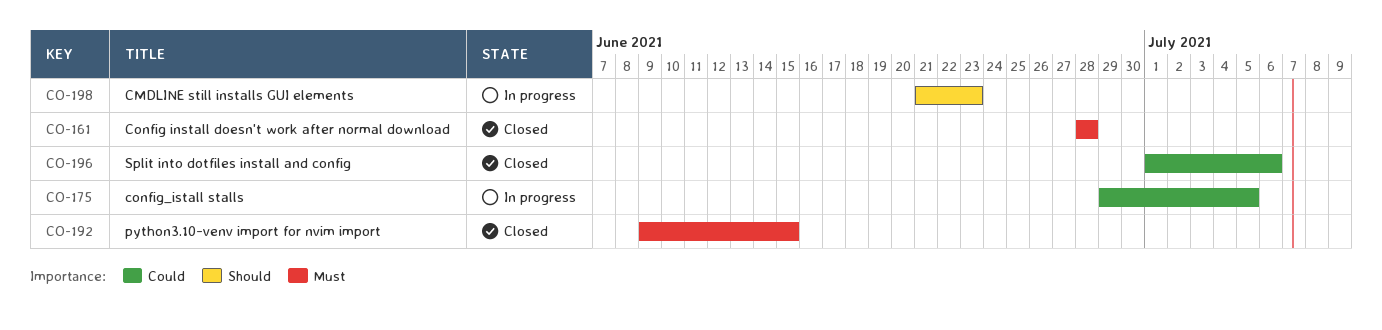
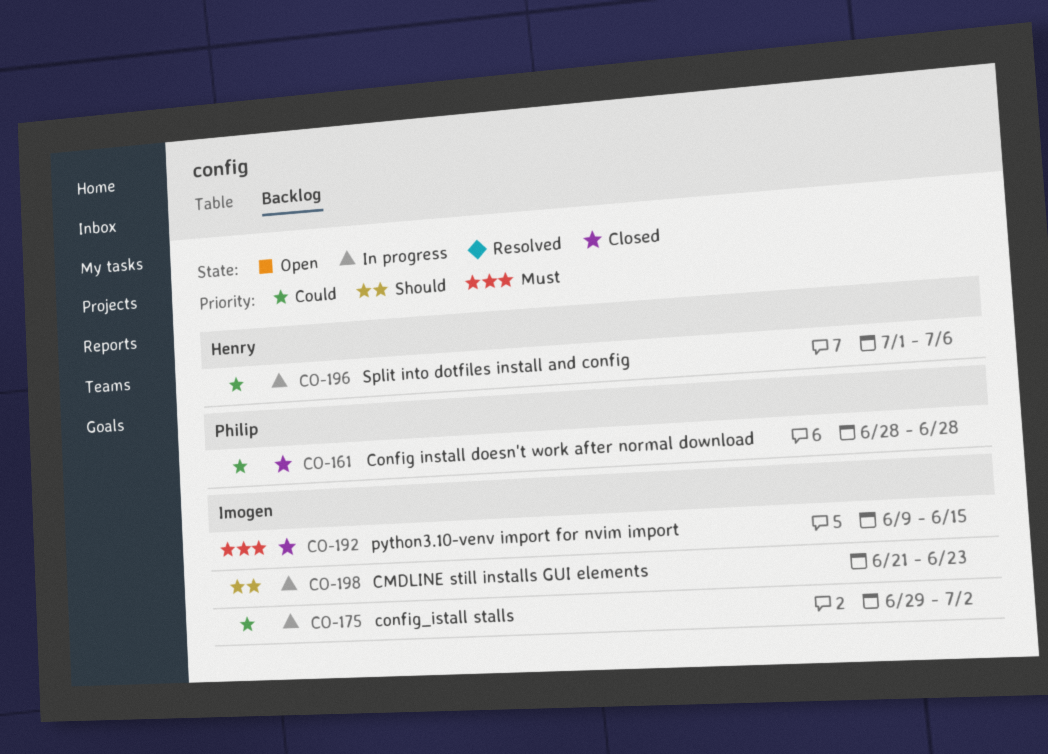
CO-161, priority: Must -> Could
CO-175, due: Jul 5 -> Jul 2
CO-196, status: Closed -> In progress

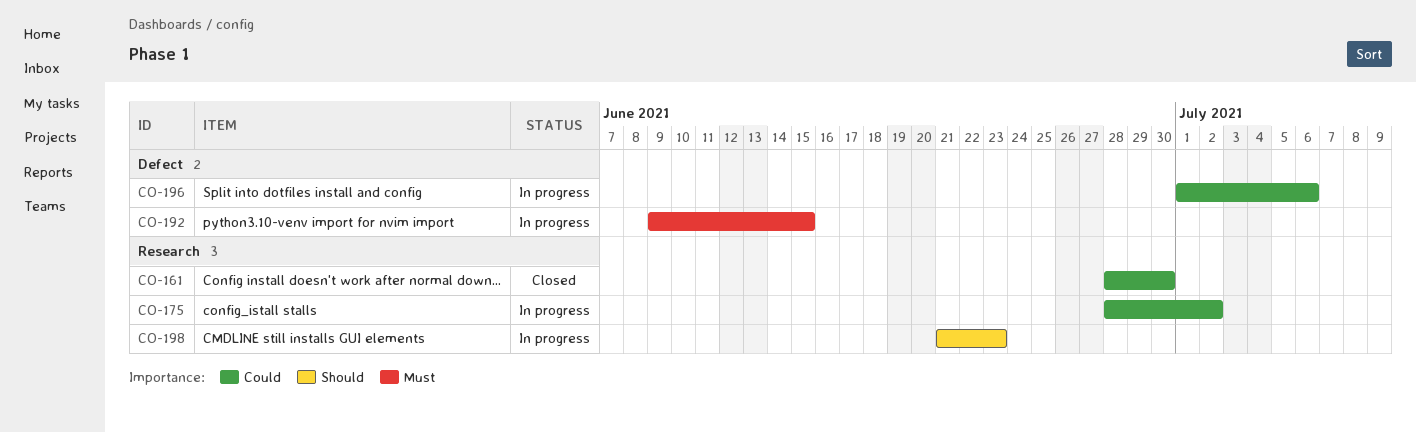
CO-161, due: Jun 28 -> Jun 30
CO-175, start: Jun 29 -> Jun 28
CO-192, status: Closed -> In progress

